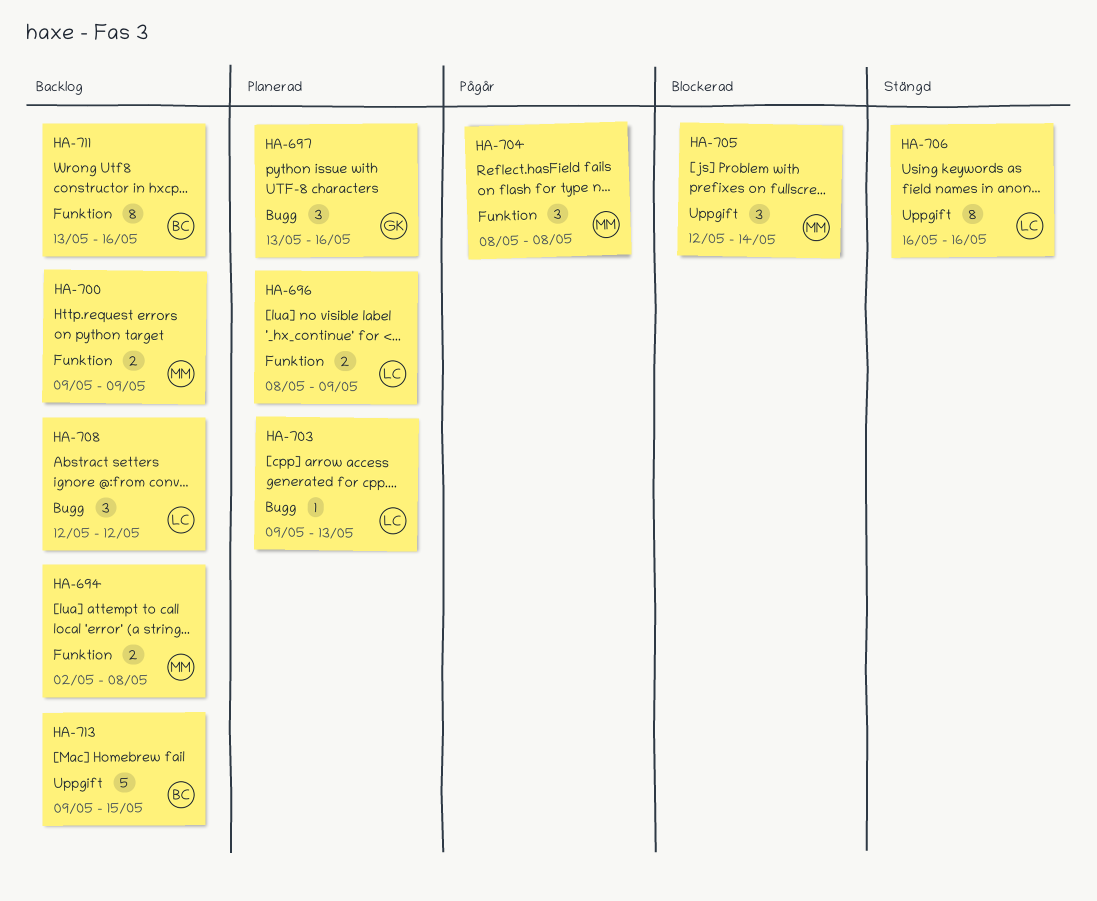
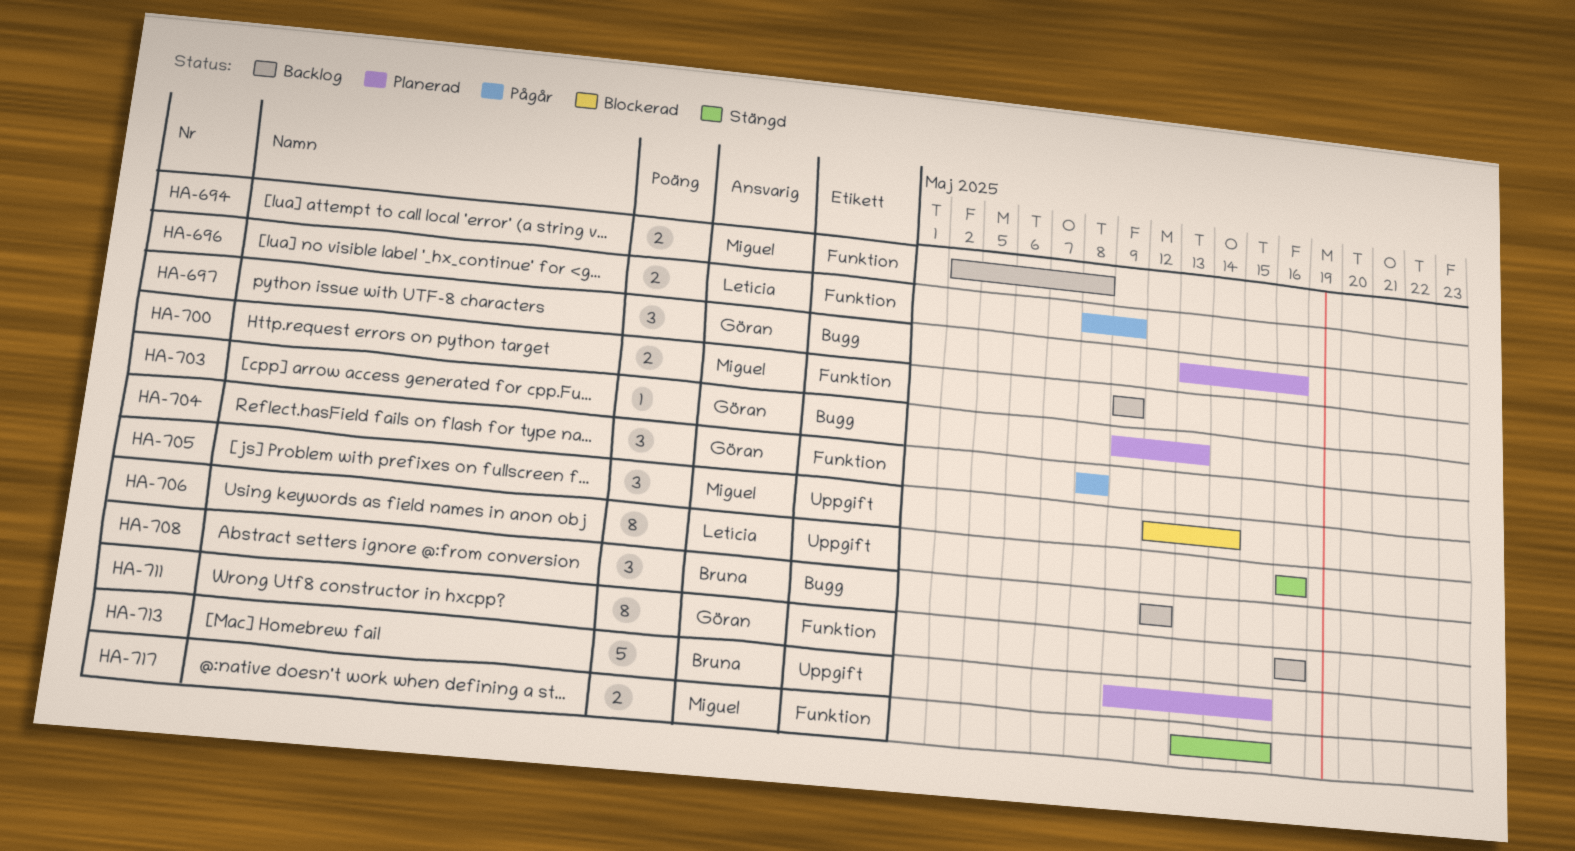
HA-696, status: Planerad -> Pågår
HA-703, owner: Letícia -> Göran
HA-704, owner: Miguel -> Göran
HA-708, owner: Letícia -> Bruna
HA-711, owner: Bruna -> Göran
HA-711, start: May 13 -> May 16
HA-713, status: Backlog -> Planerad
HA-717: none -> present

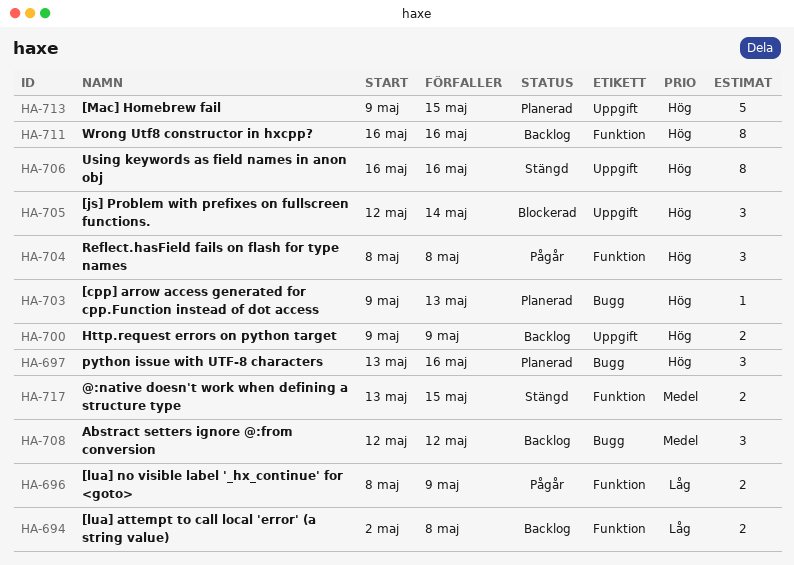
HA-700, label: Funktion -> Uppgift

